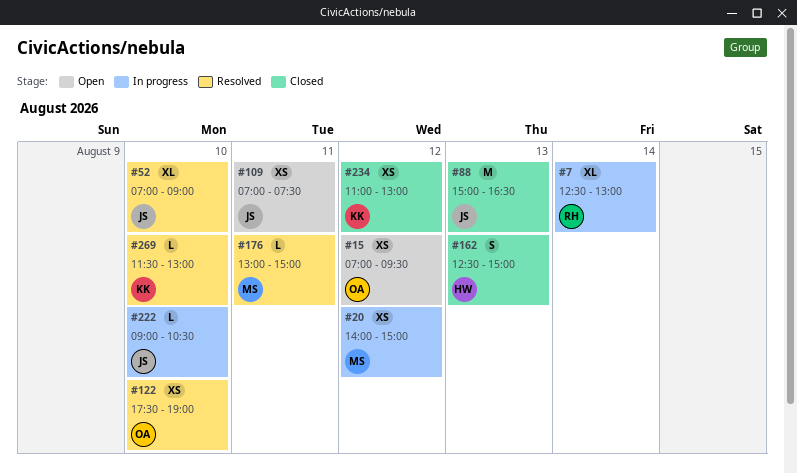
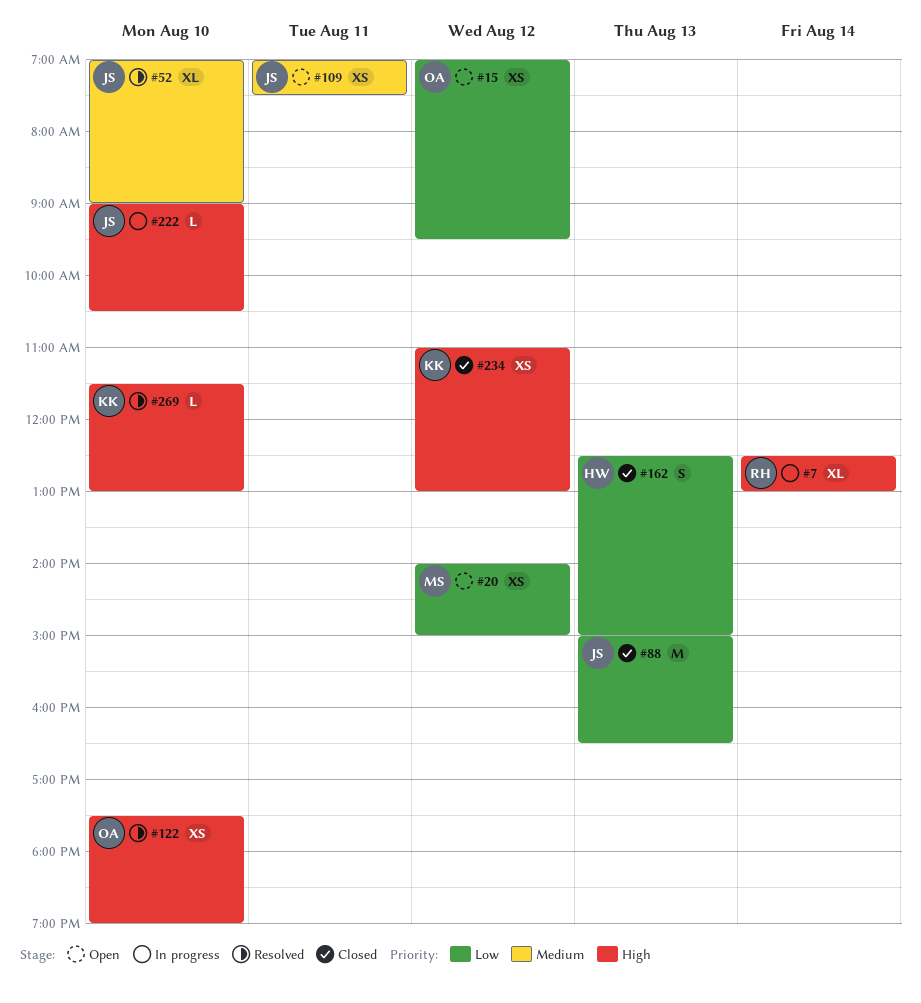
#20, status: In progress -> Open
#176: present -> none

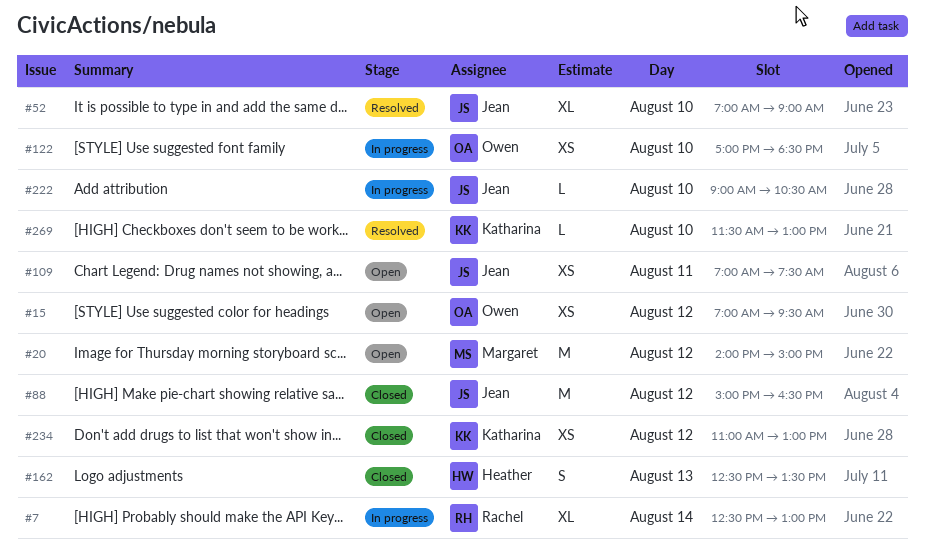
#20, estimate: XS -> M
#88, day: Aug 13 -> Aug 12
#122, status: Resolved -> In progress
#122, begins: 17:30 -> 17:00
#122, ends: 19:00 -> 18:30
#162, ends: 15:00 -> 13:30

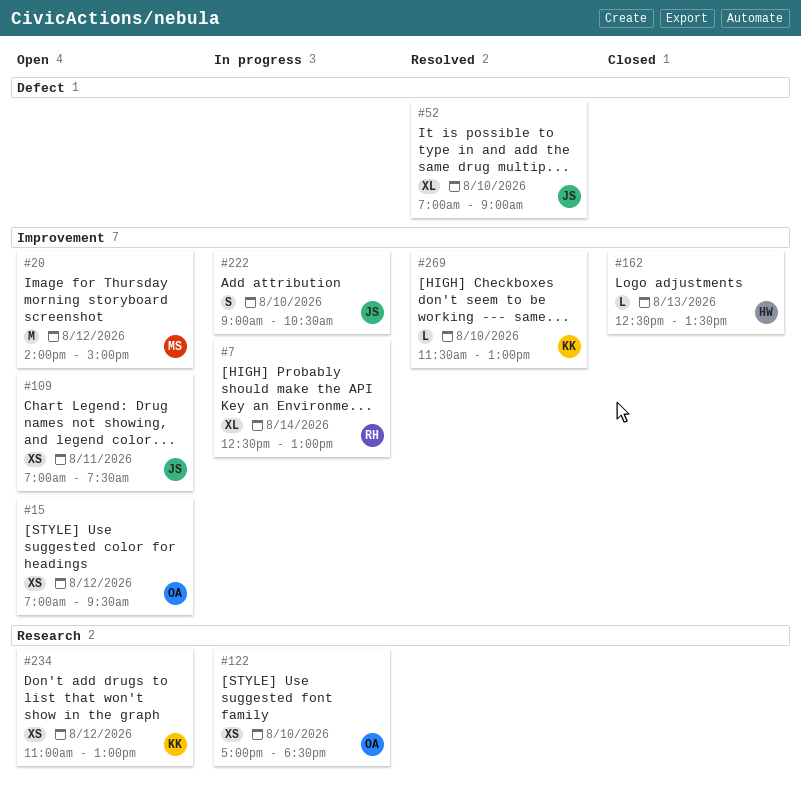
#88: present -> none
#162, estimate: S -> L
#222, estimate: L -> S
#234, status: Closed -> Open

